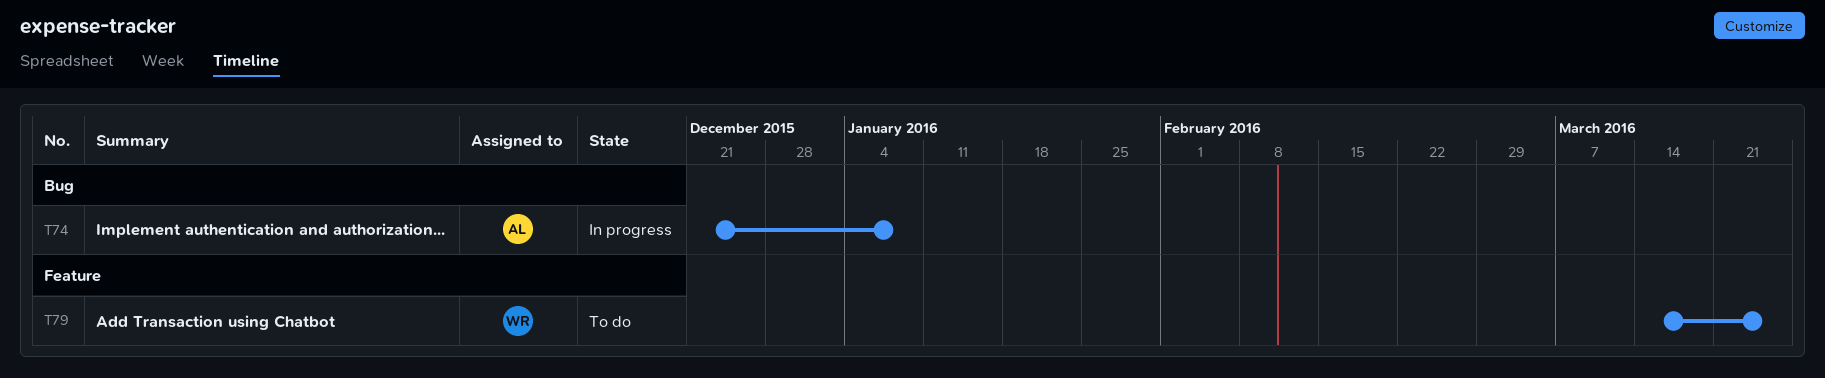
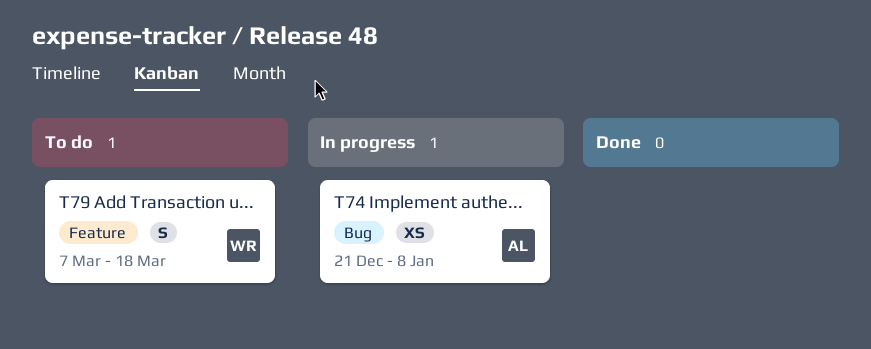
T79, start: Mar 14 -> Mar 7
T79, due: Mar 25 -> Mar 18

